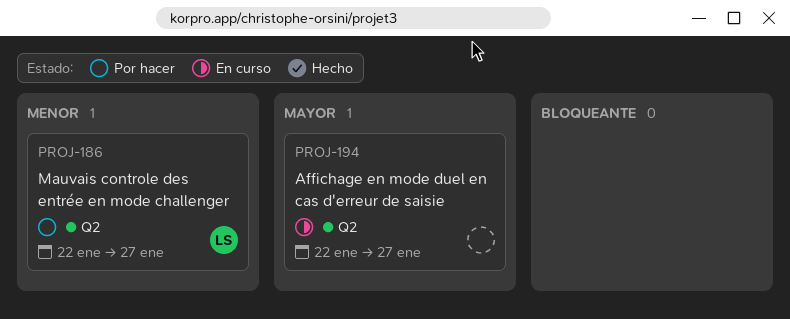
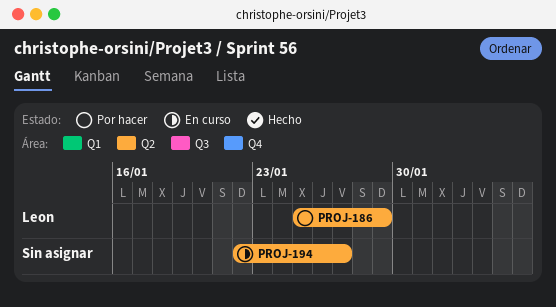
PROJ-186, start: Jan 22 -> Jan 25
PROJ-186, due: Jan 27 -> Jan 29

